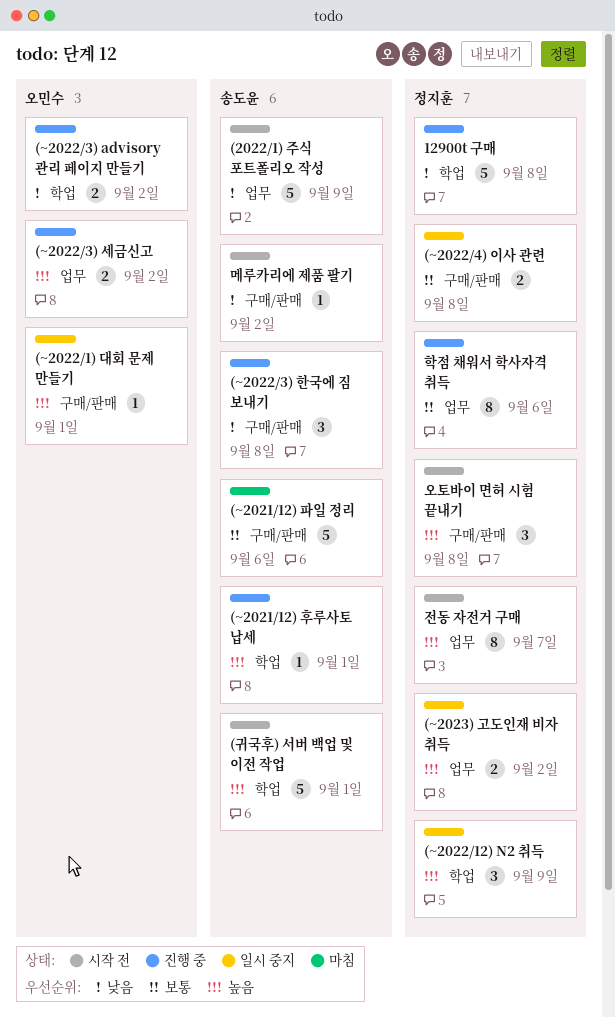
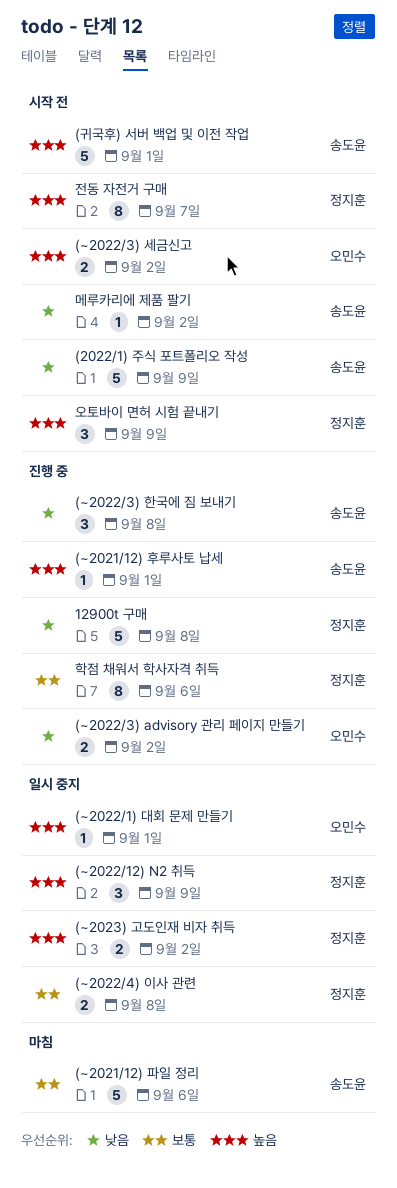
(~2022/3) 세금신고, status: 진행 중 -> 시작 전
오토바이 면허 시험 끝내기, due: Sep 8 -> Sep 9

